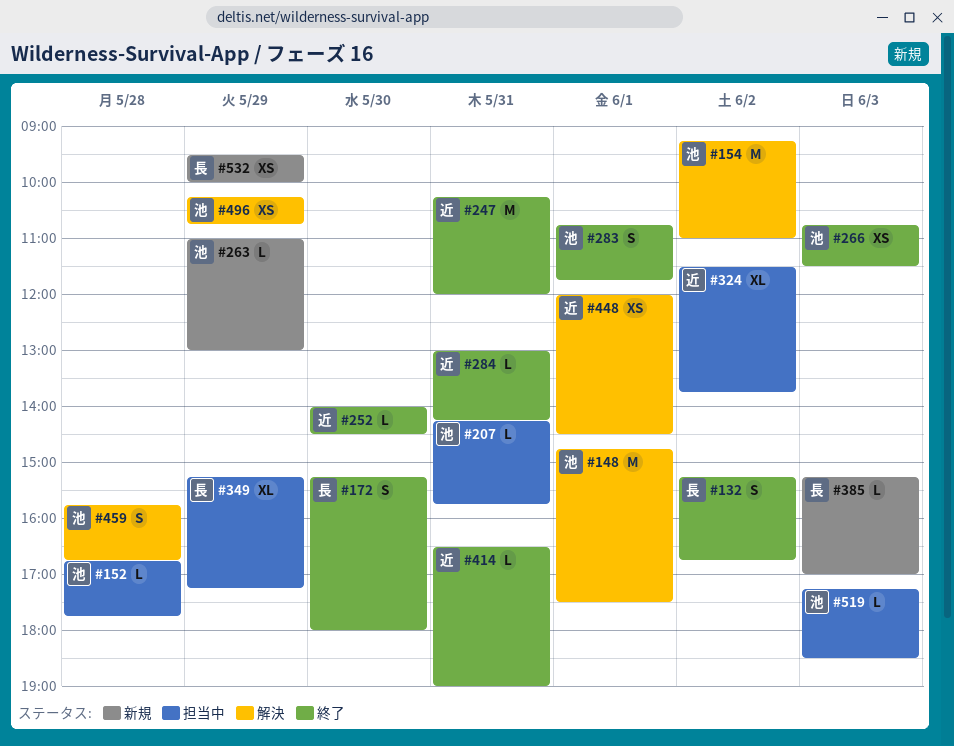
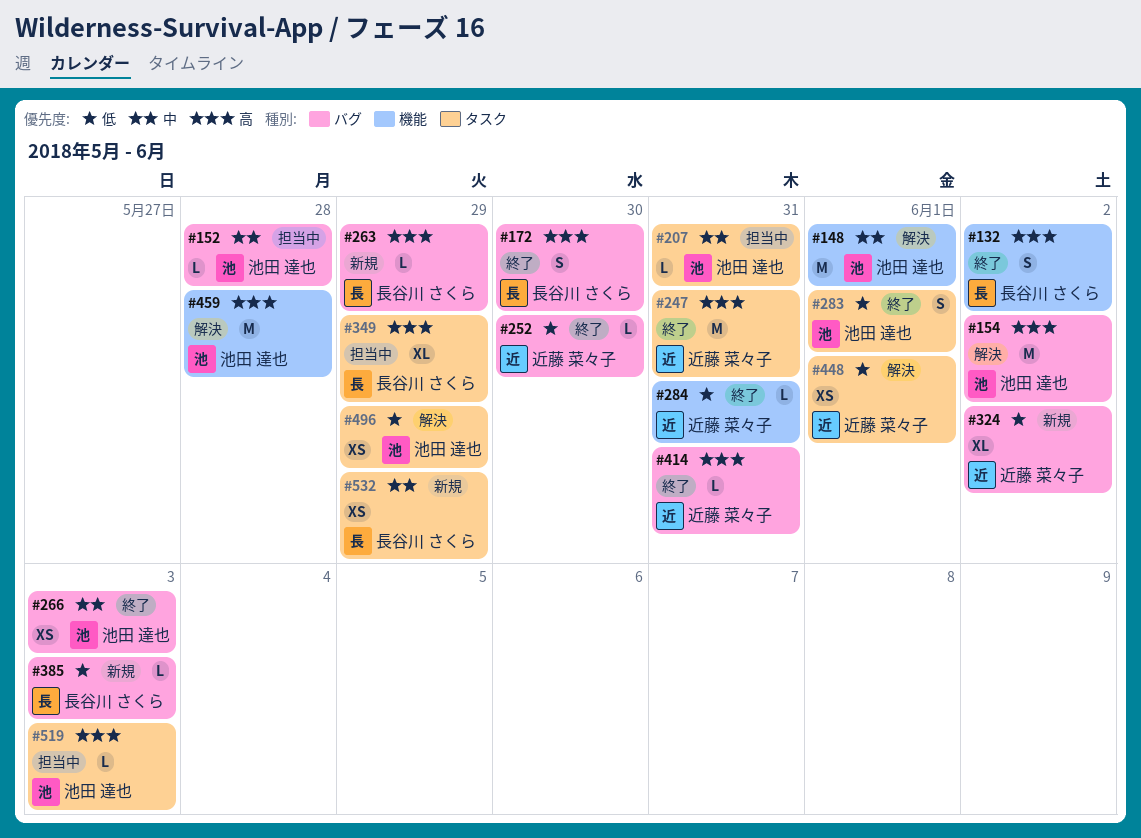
#263, owner: 池田 達也 -> 長谷川 さくら
#324, status: 担当中 -> 新規
#459, estimate: S -> M

